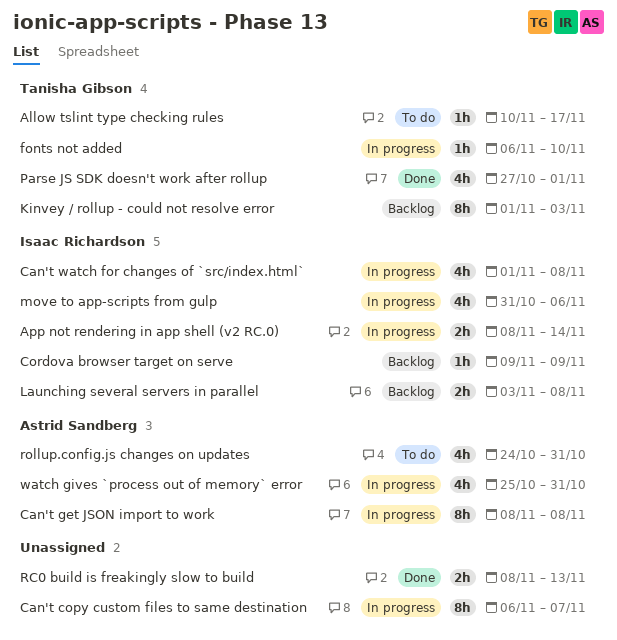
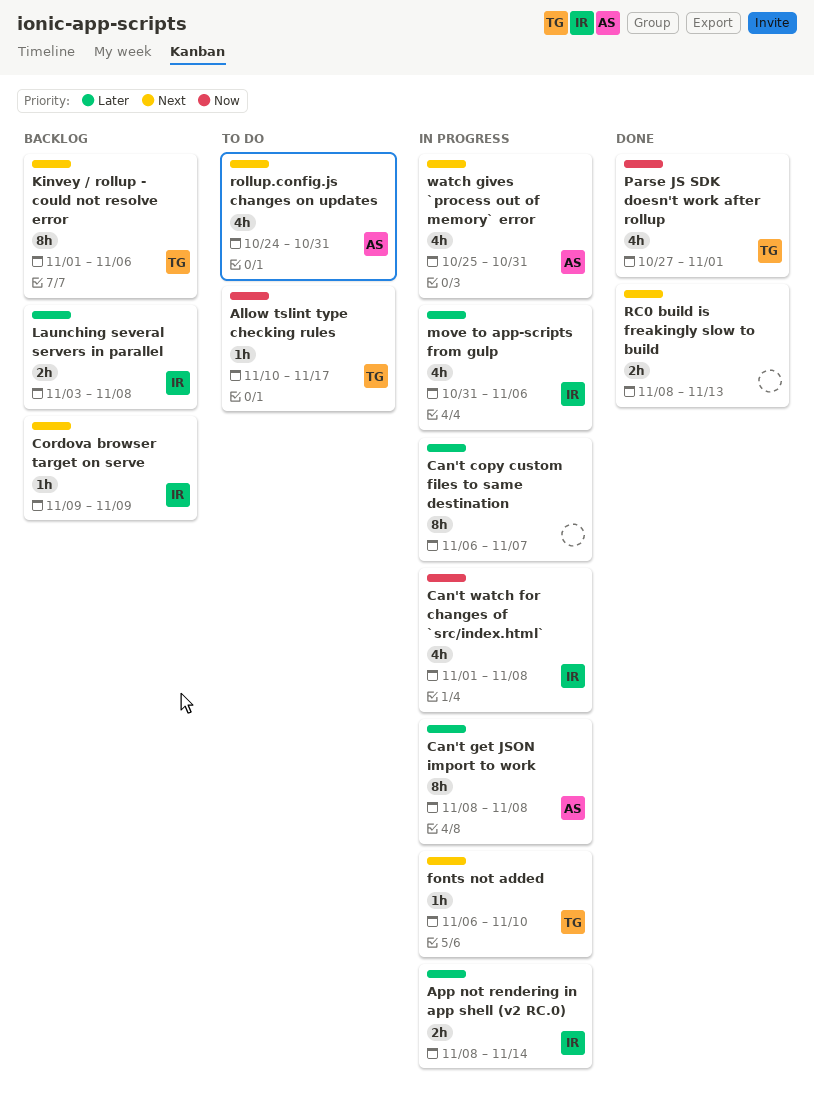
Kinvey / rollup - could not resolve error, due: Nov 3 -> Nov 6

